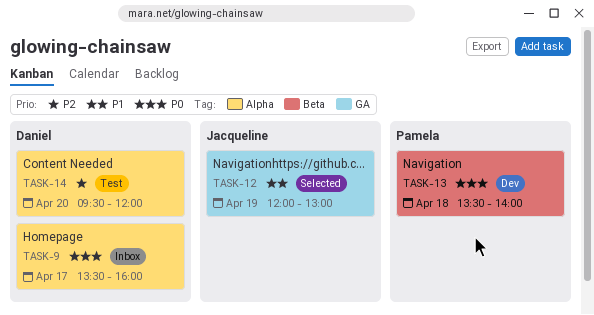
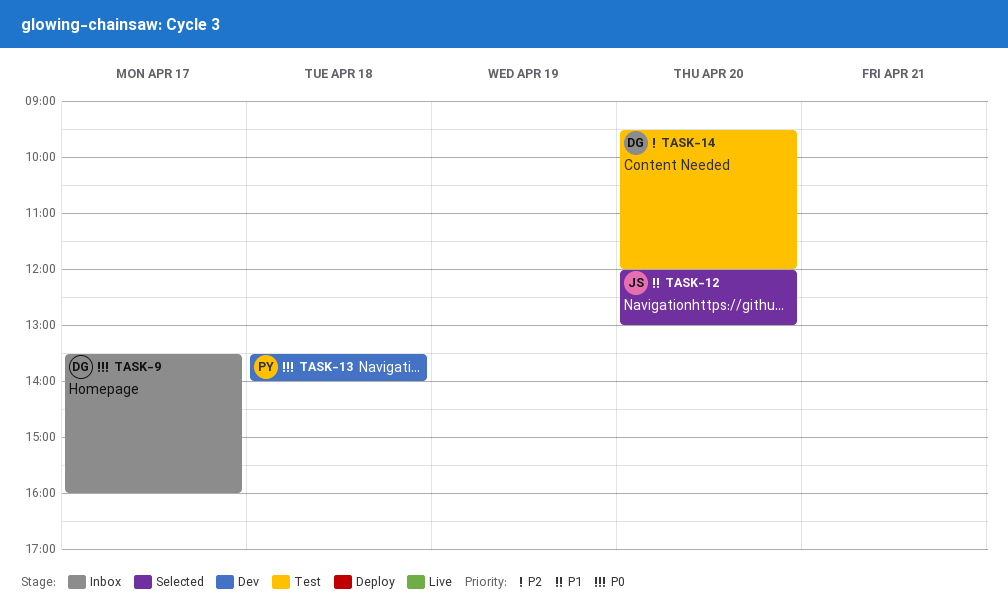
TASK-12, day: Apr 19 -> Apr 20

